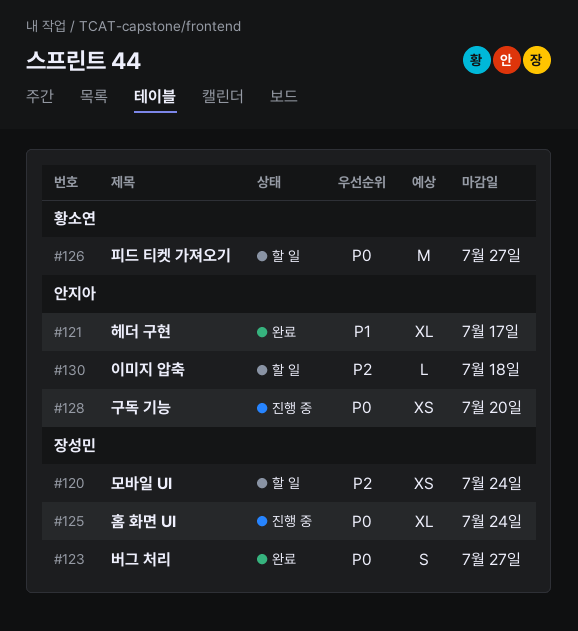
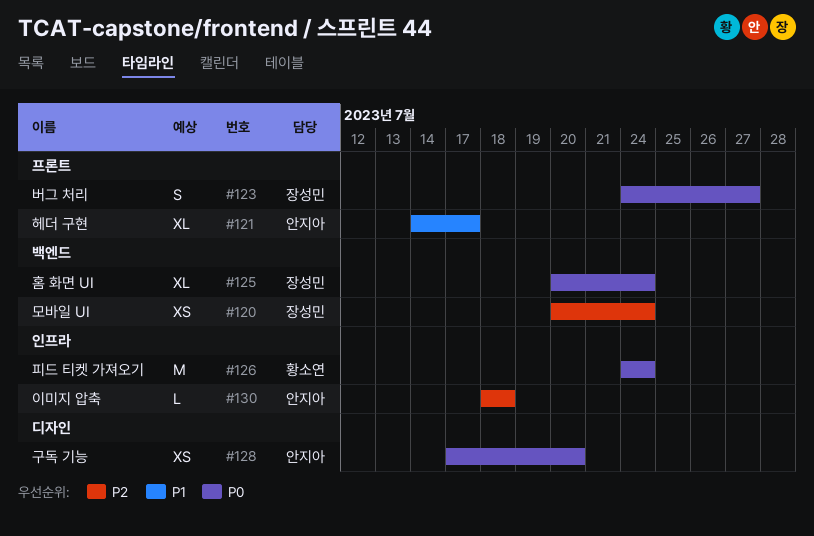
#126, due: Jul 27 -> Jul 24

